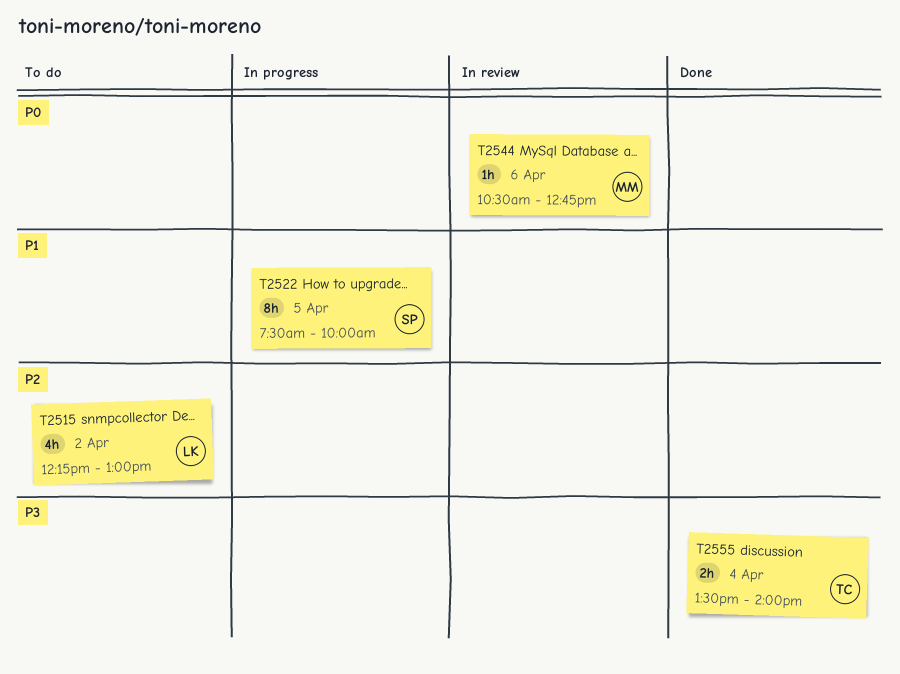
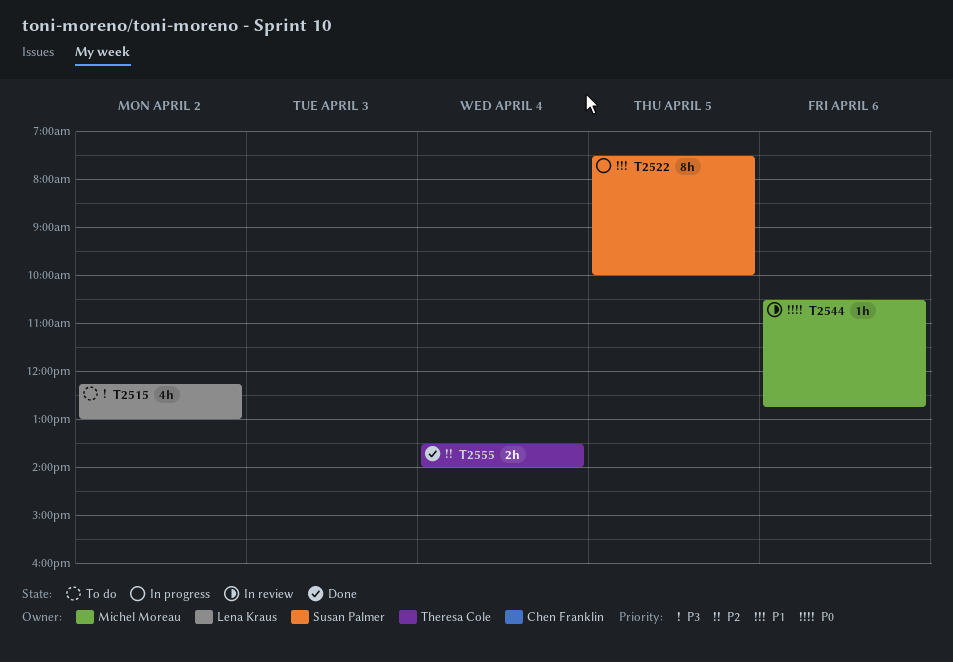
T2515, priority: P2 -> P3
T2555, priority: P3 -> P2

